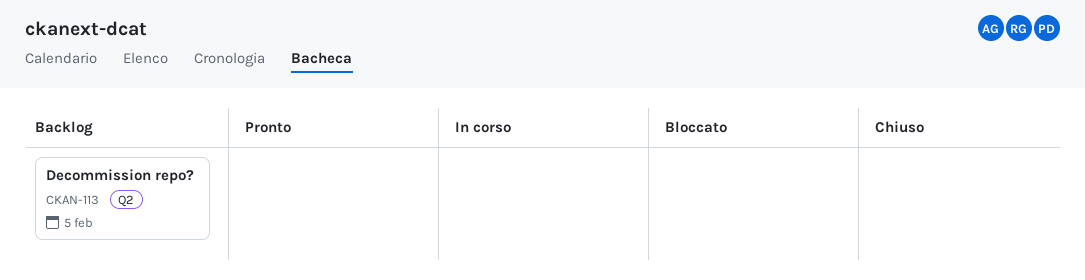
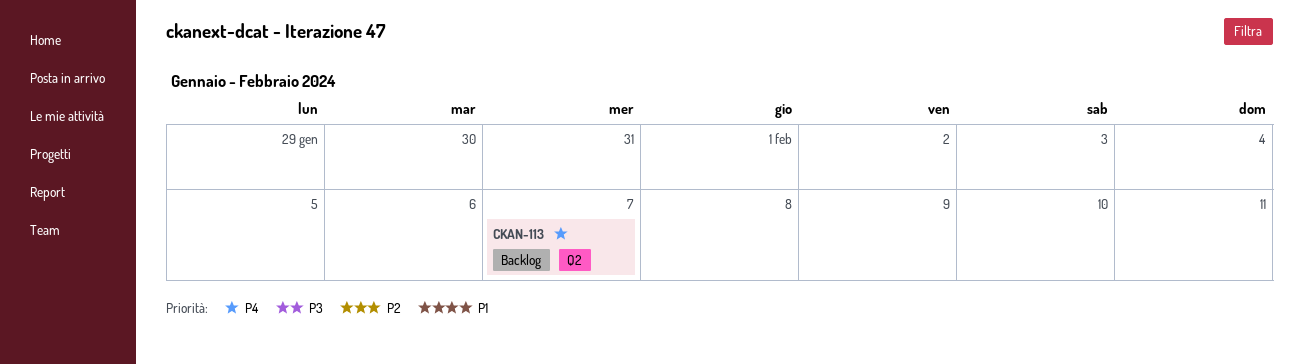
CKAN-113, due: Feb 5 -> Feb 7

